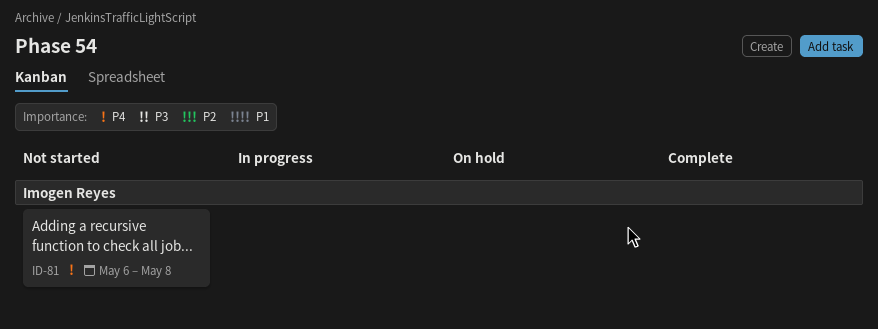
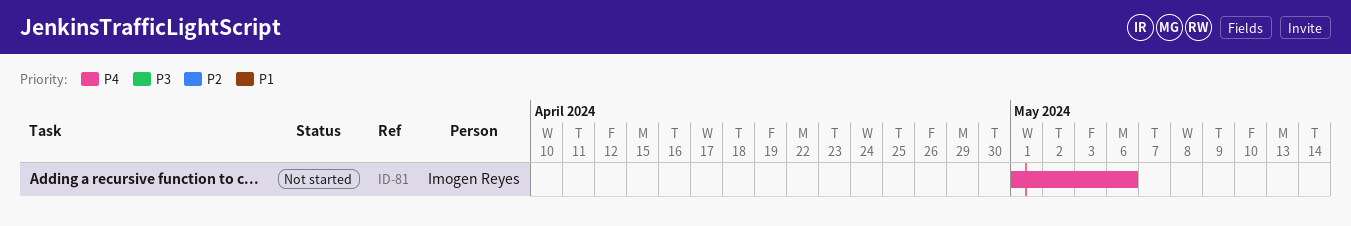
ID-81, start: May 6 -> May 1
ID-81, due: May 8 -> May 6

